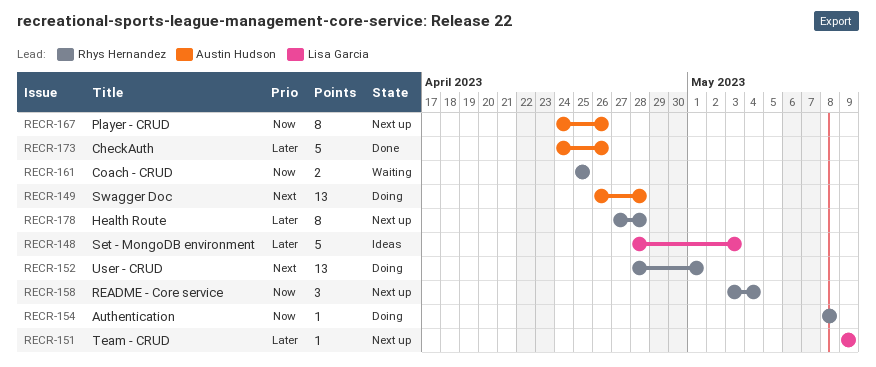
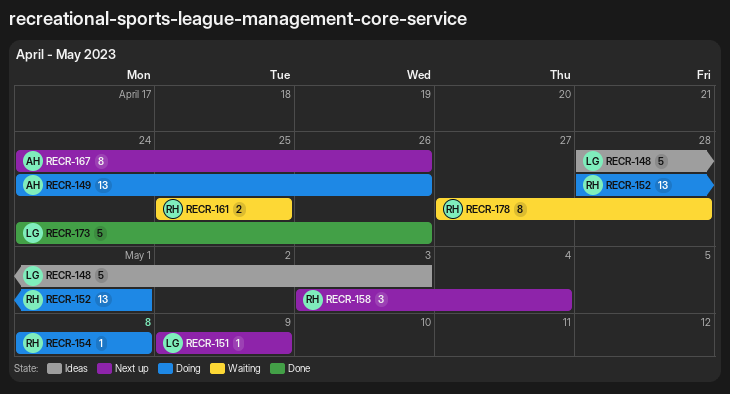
RECR-149, start: Apr 26 -> Apr 24
RECR-149, due: Apr 28 -> Apr 26
RECR-173, owner: Austin Hudson -> Lisa Garcia
RECR-178, status: Next up -> Waiting

